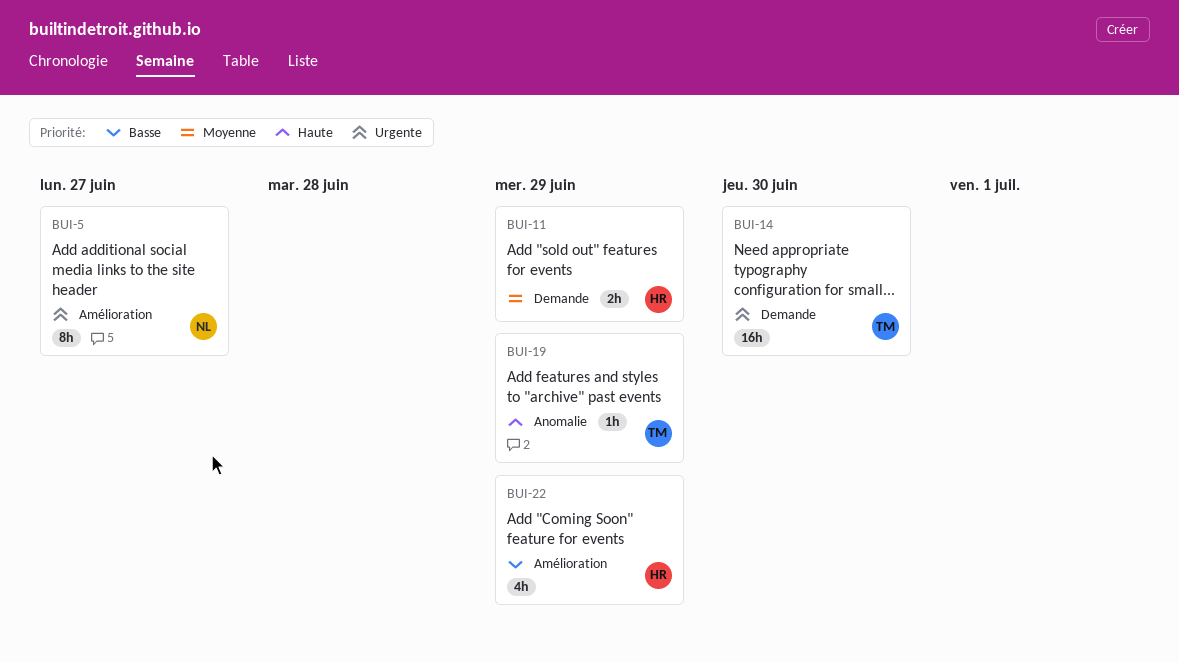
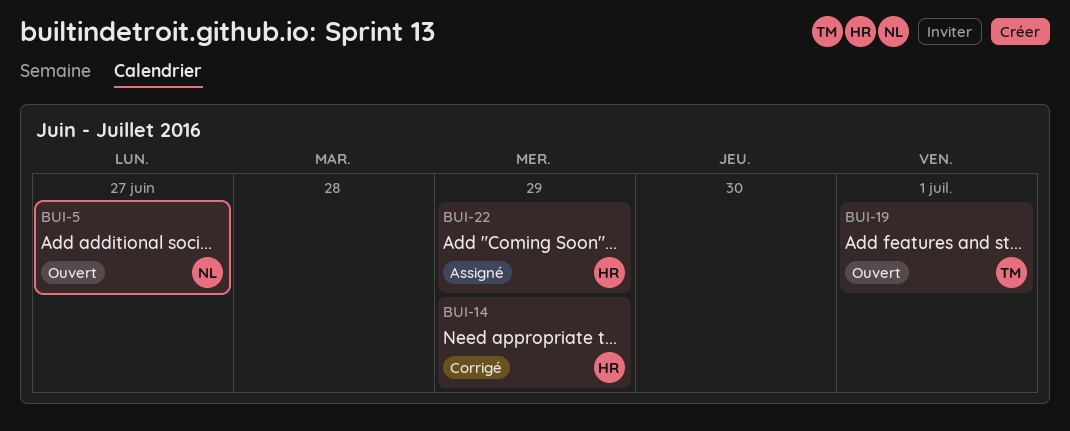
BUI-11: present -> none
BUI-14, owner: TM -> HR
BUI-14, due: Jun 30 -> Jun 29
BUI-19, due: Jun 29 -> Jul 1

